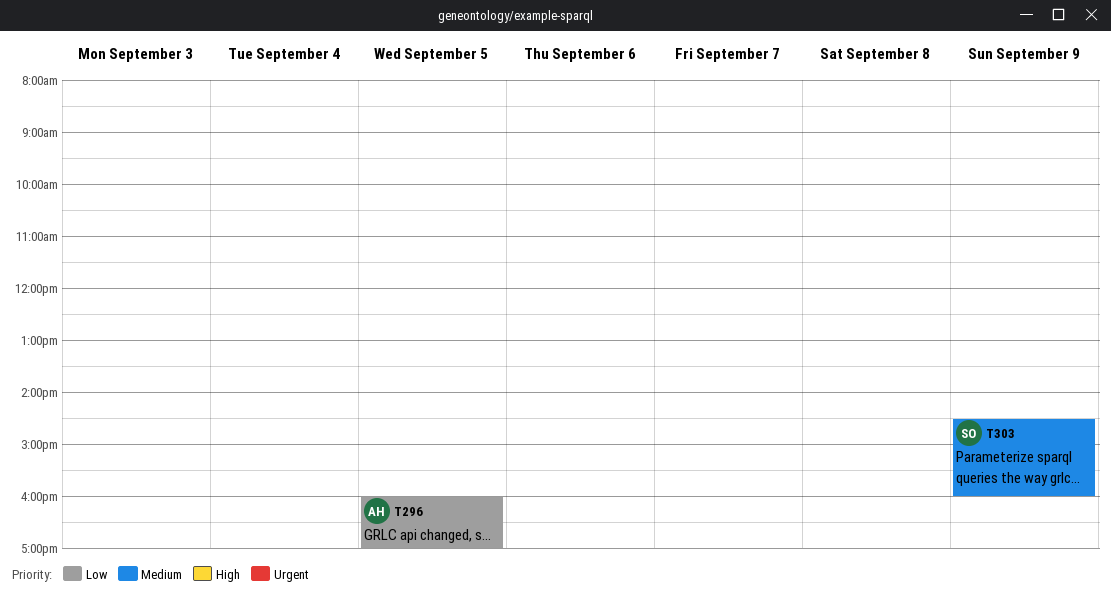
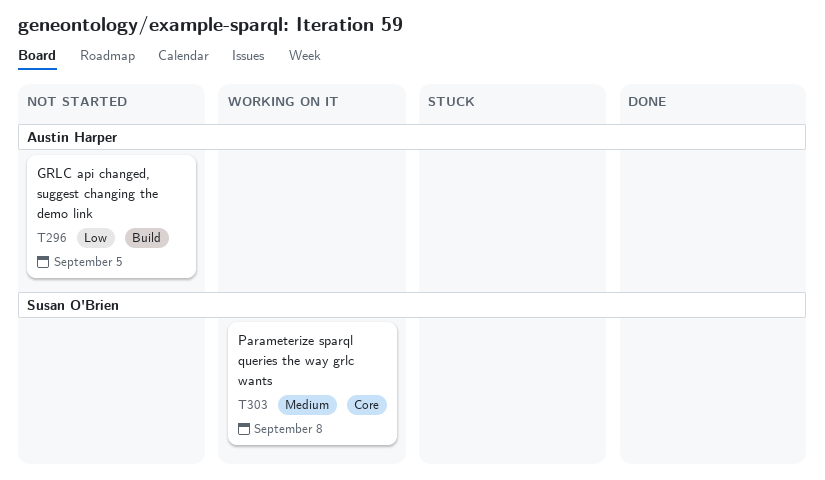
T303, day: Sep 9 -> Sep 8

